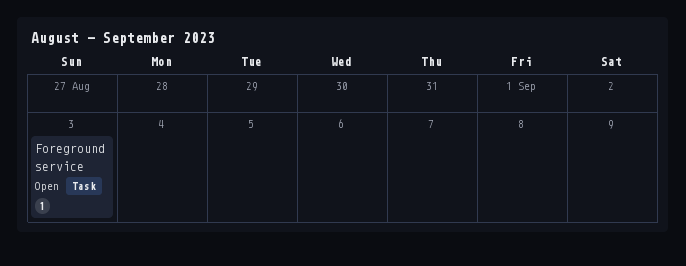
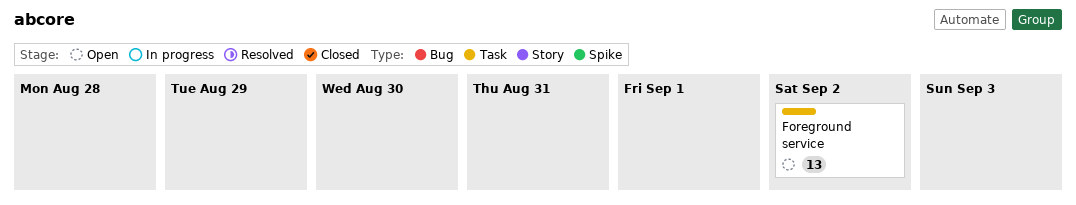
Foreground service, estimate: 1 -> 13
Foreground service, due: Sep 3 -> Sep 2

